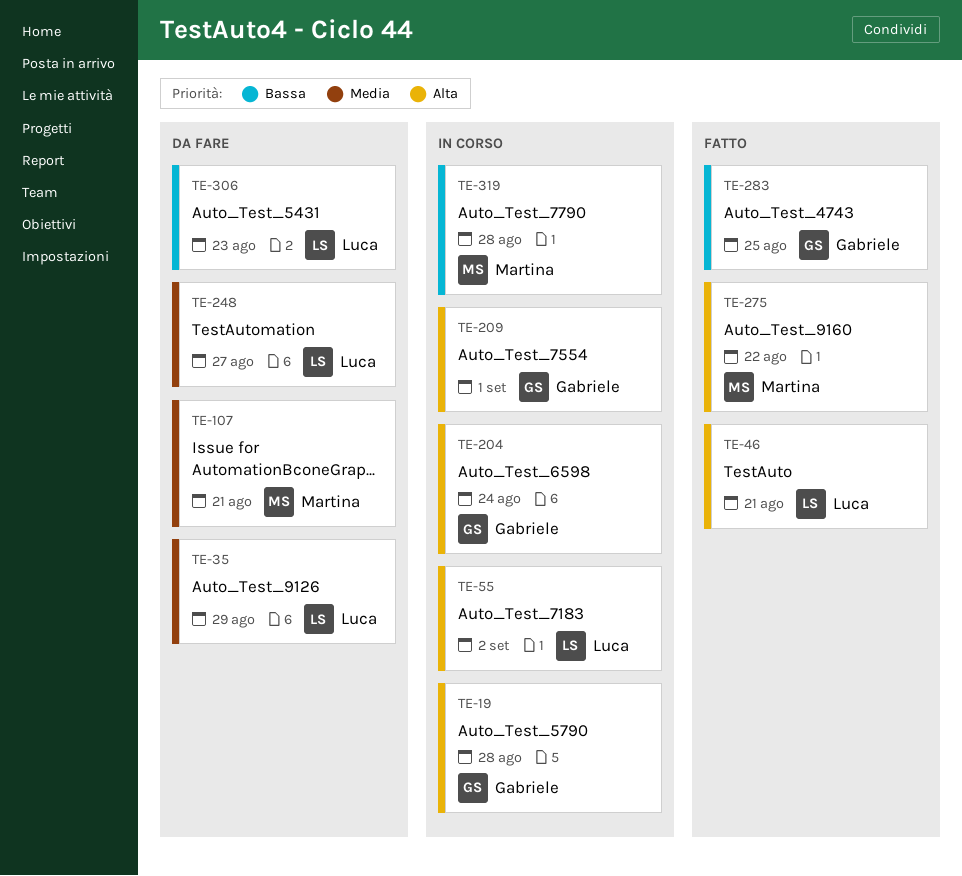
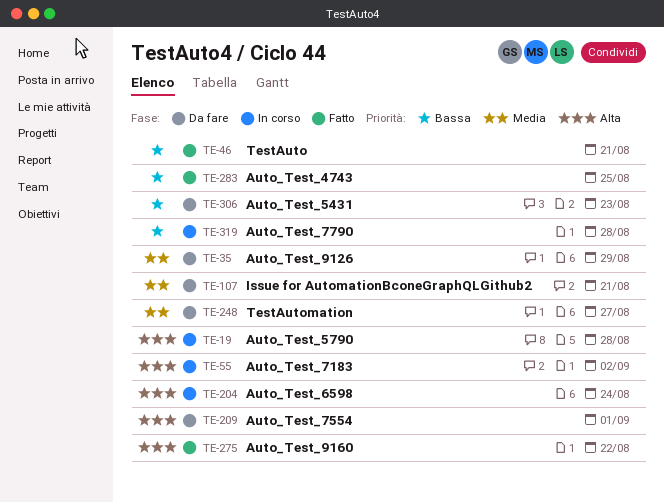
TE-46, priority: Alta -> Bassa
TE-209, status: In corso -> Da fare

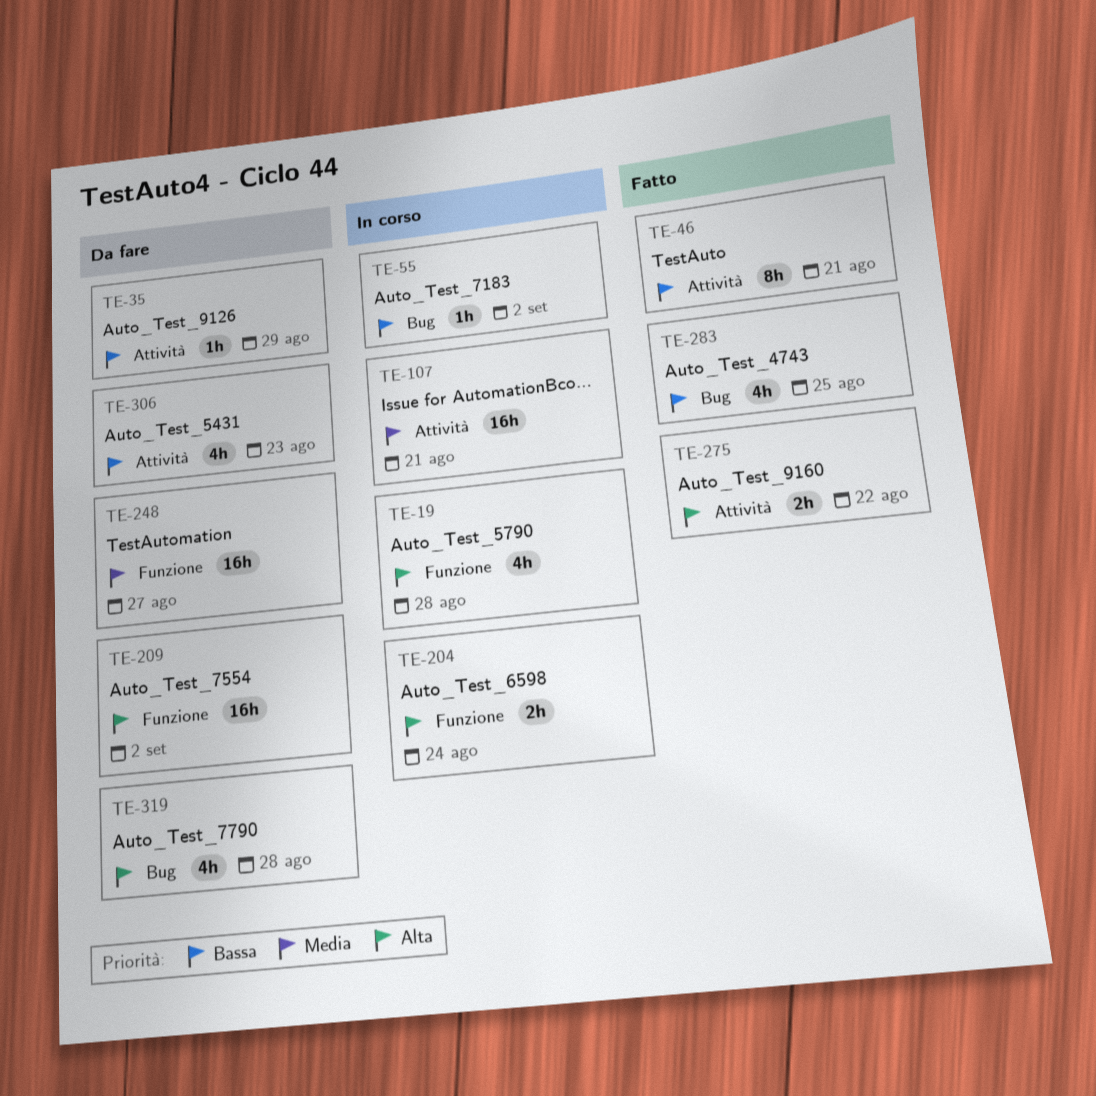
TE-35, priority: Media -> Bassa
TE-55, priority: Alta -> Bassa
TE-107, status: Da fare -> In corso
TE-209, due: Sep 1 -> Sep 2
TE-319, status: In corso -> Da fare
TE-319, priority: Bassa -> Alta

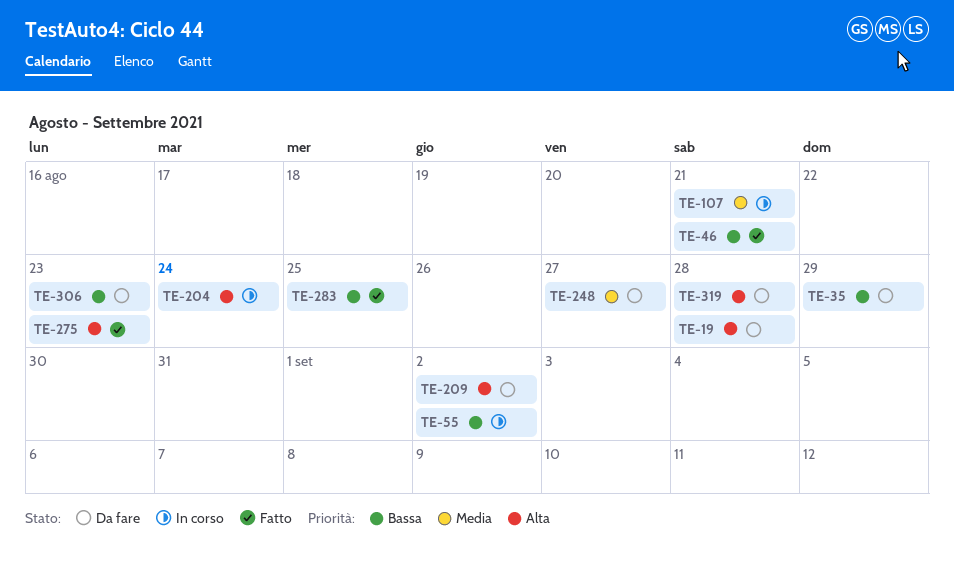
TE-19, status: In corso -> Da fare
TE-275, due: Aug 22 -> Aug 23

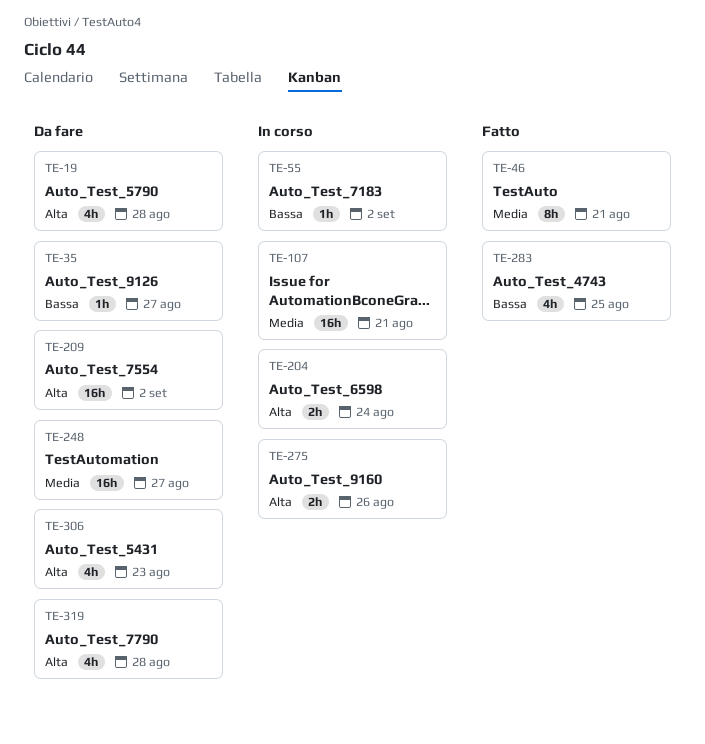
TE-35, due: Aug 29 -> Aug 27
TE-46, priority: Bassa -> Media
TE-275, status: Fatto -> In corso
TE-275, due: Aug 23 -> Aug 26
TE-306, priority: Bassa -> Alta

